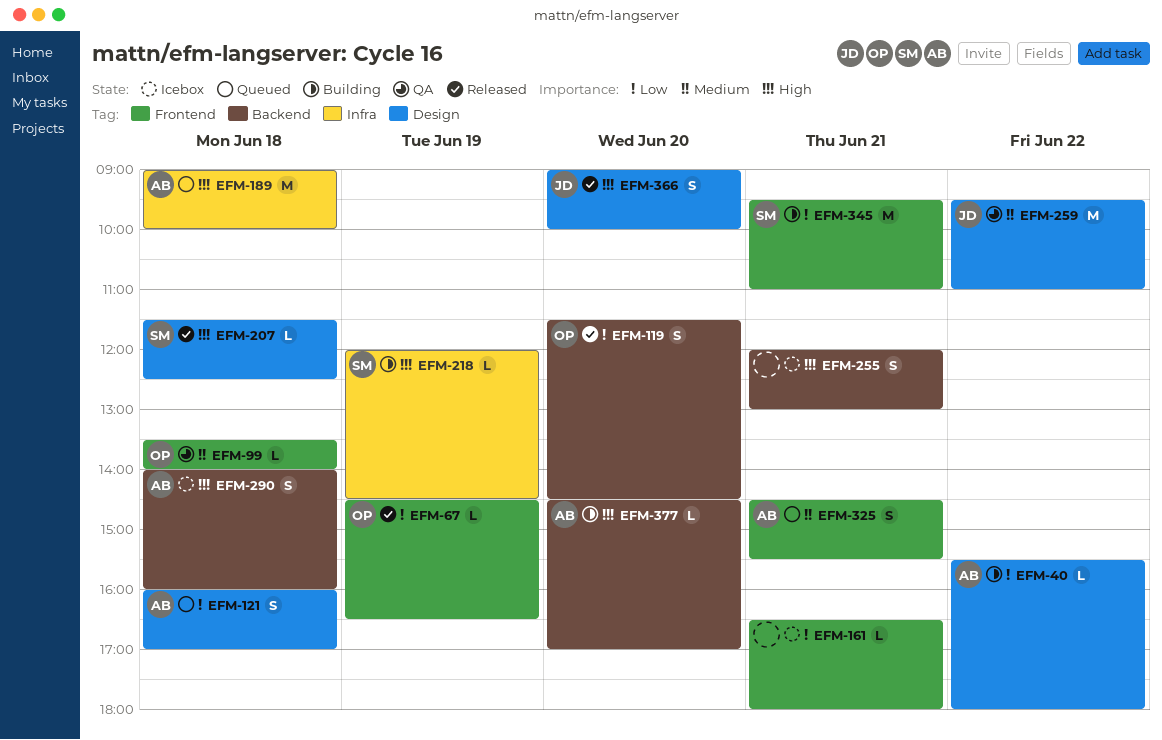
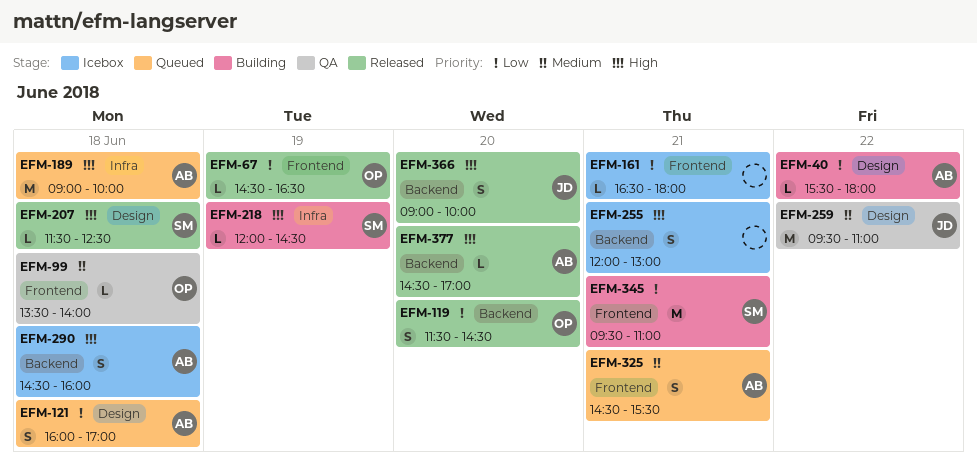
EFM-290, begins: 14:00 -> 14:30
EFM-366, label: Design -> Backend
EFM-377, status: Building -> Released

